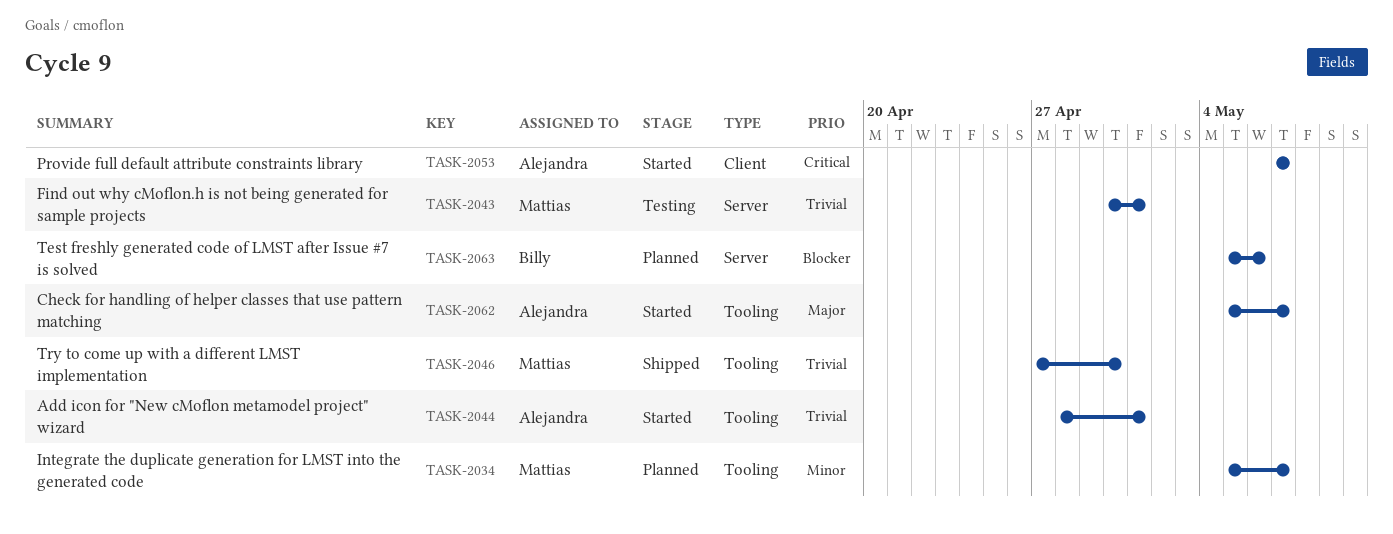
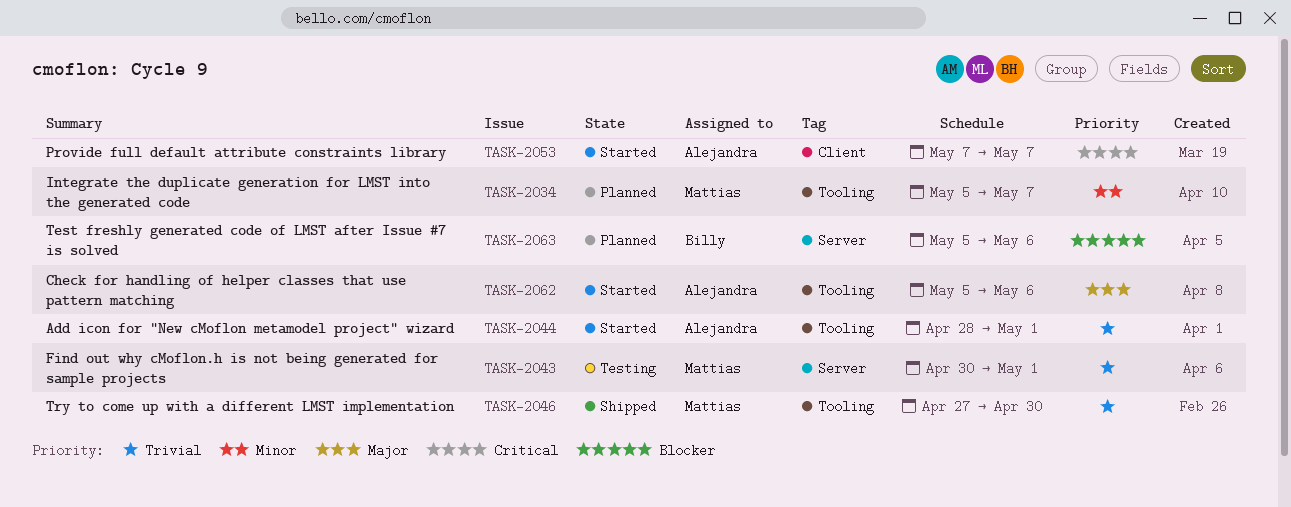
TASK-2062, due: May 7 -> May 6

